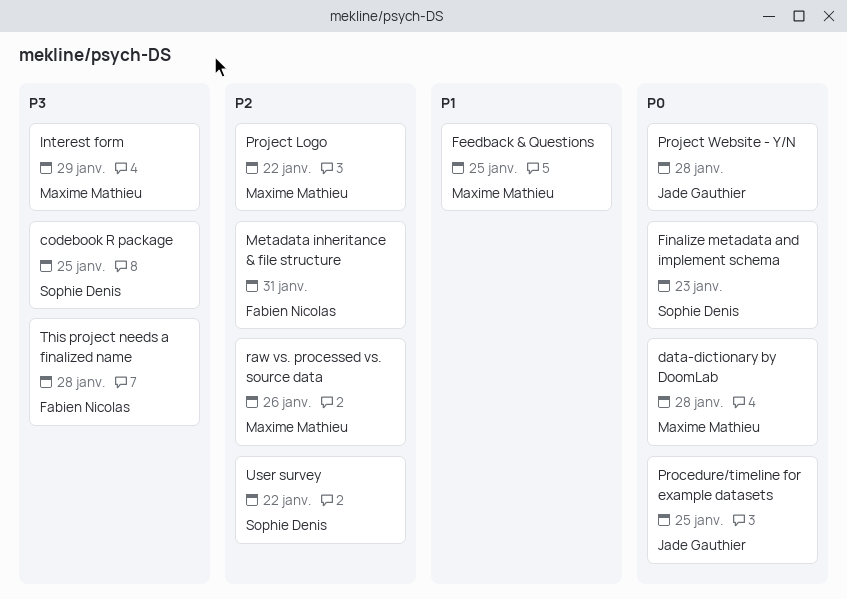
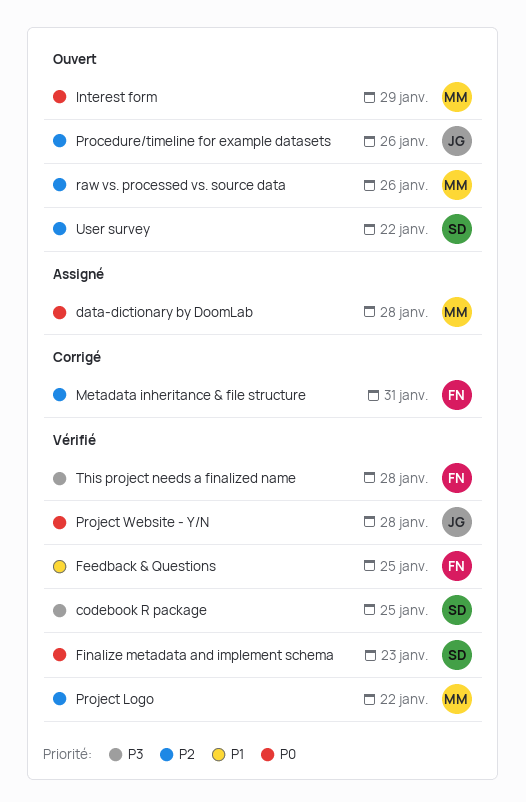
Feedback & Questions, owner: Maxime Mathieu -> Fabien Nicolas
Interest form, priority: P3 -> P0
Procedure/timeline for example datasets, priority: P0 -> P2
Procedure/timeline for example datasets, due: Jan 25 -> Jan 26

